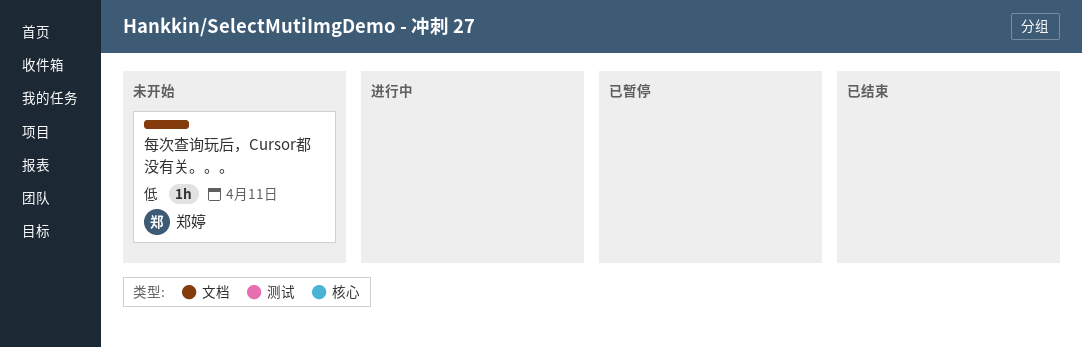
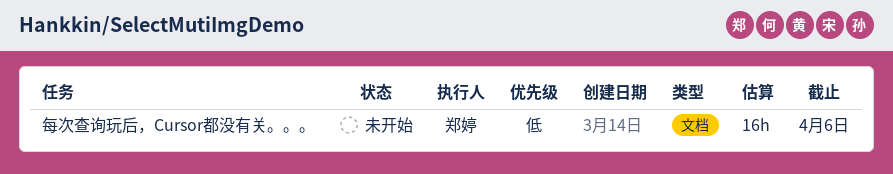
每次查询玩后，Cursor都没有关。。。, estimate: 1h -> 16h
每次查询玩后，Cursor都没有关。。。, due: Apr 11 -> Apr 6

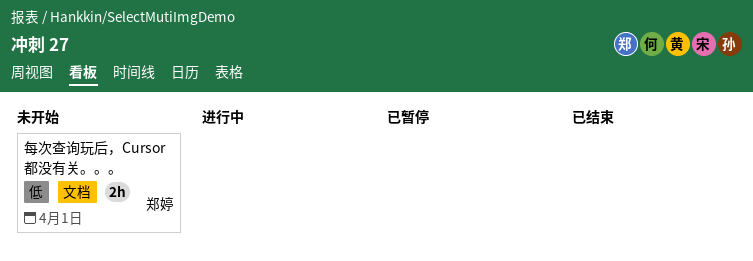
每次查询玩后，Cursor都没有关。。。, estimate: 16h -> 2h
每次查询玩后，Cursor都没有关。。。, due: Apr 6 -> Apr 1

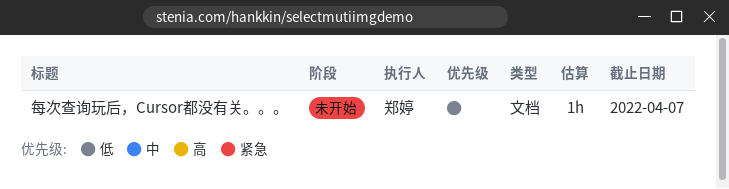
每次查询玩后，Cursor都没有关。。。, estimate: 2h -> 1h
每次查询玩后，Cursor都没有关。。。, due: Apr 1 -> Apr 7

